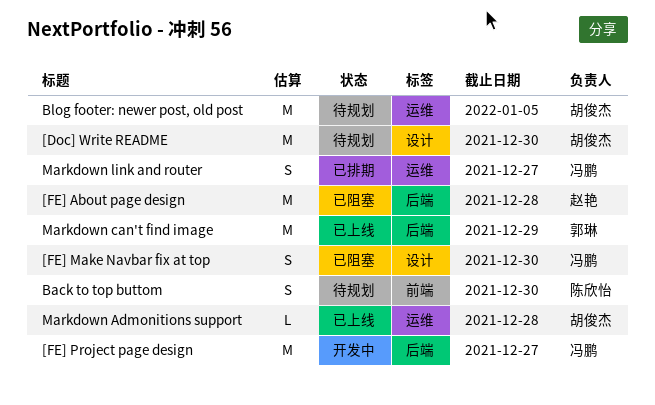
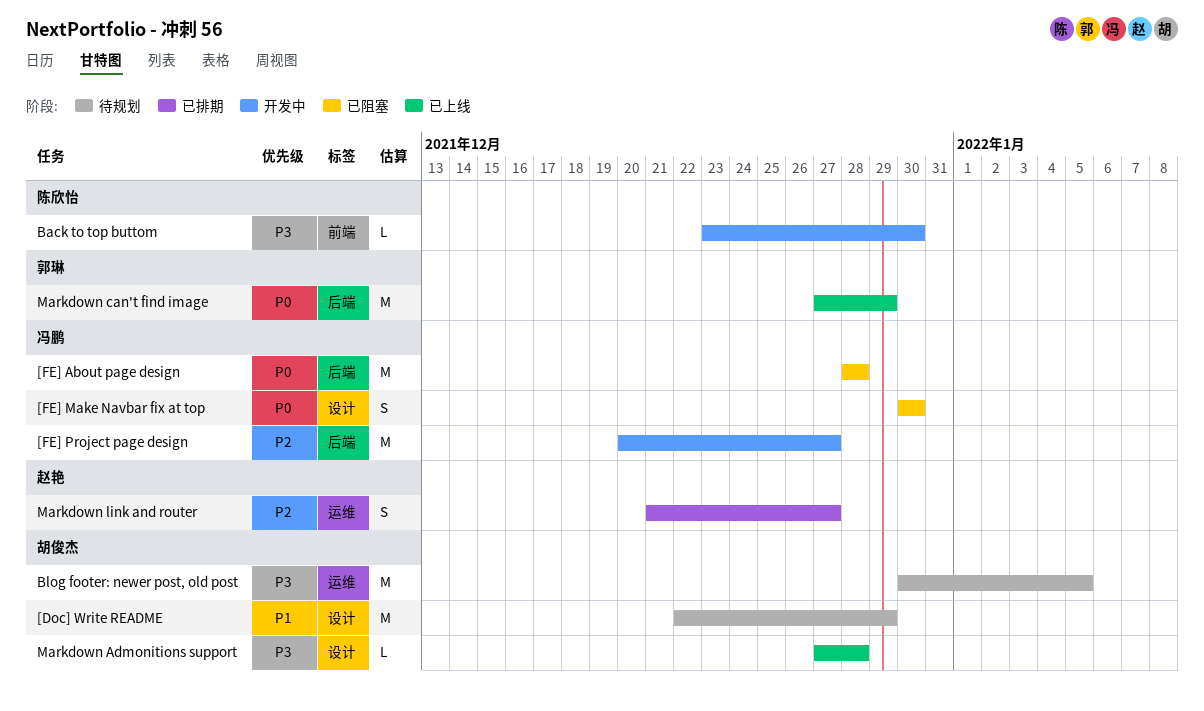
[Doc] Write README, due: Dec 30 -> Dec 29
[FE] About page design, owner: 赵艳 -> 冯鹏
Back to top buttom, status: 待规划 -> 开发中
Back to top buttom, estimate: S -> L
Markdown Admonitions support, label: 运维 -> 设计
Markdown link and router, owner: 冯鹏 -> 赵艳

